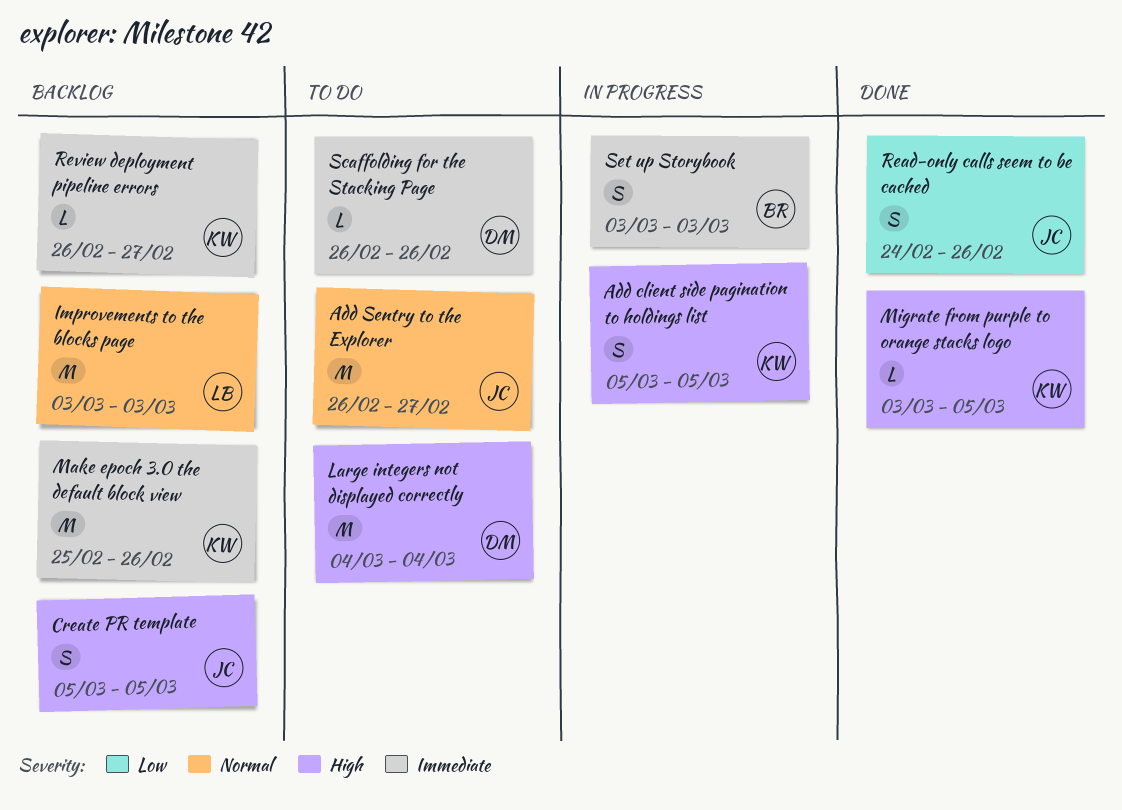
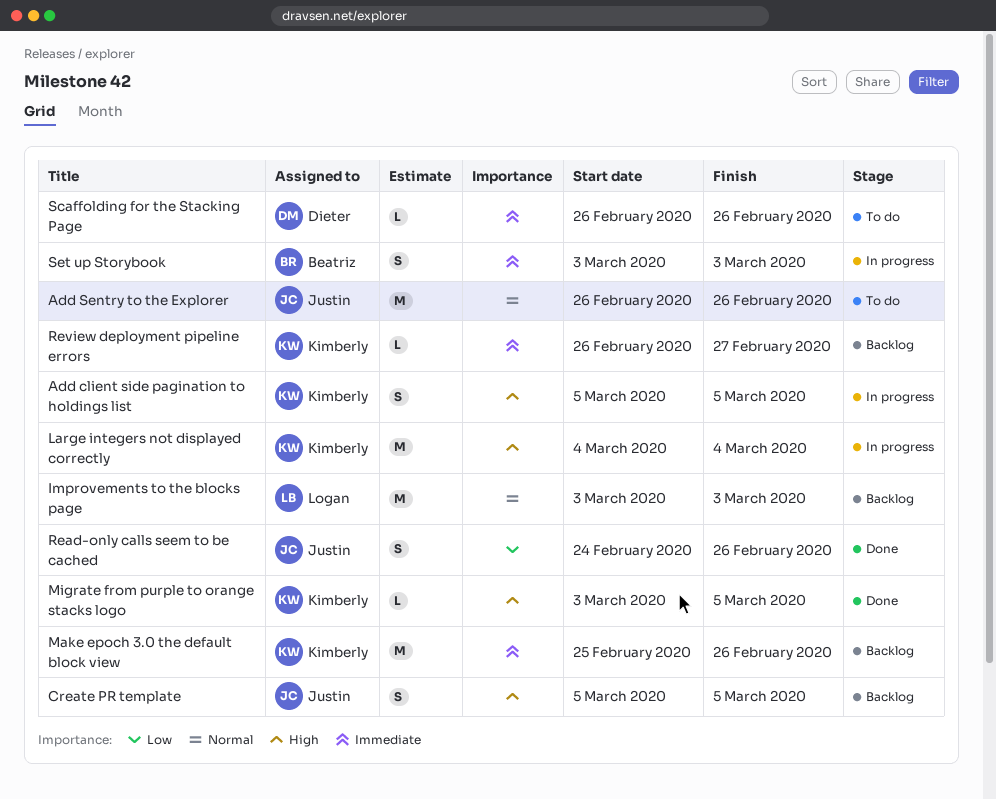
Add Sentry to the Explorer, due: Feb 27 -> Feb 26
Large integers not displayed correctly, status: To do -> In progress
Large integers not displayed correctly, owner: Dieter -> Kimberly

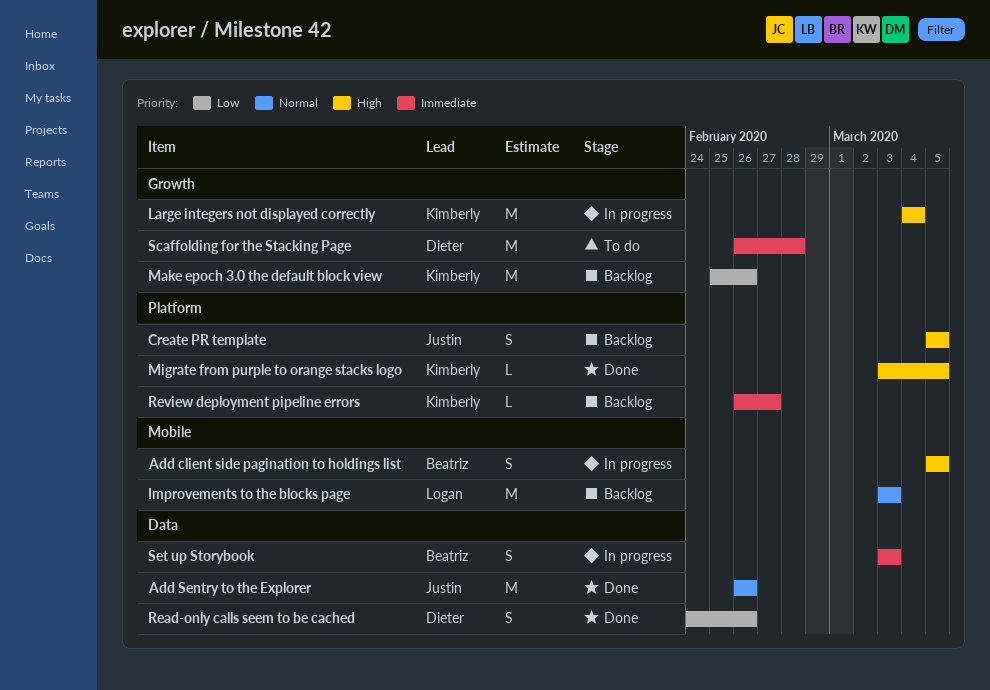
Add client side pagination to holdings list, owner: Kimberly -> Beatriz
Add Sentry to the Explorer, status: To do -> Done
Make epoch 3.0 the default block view, priority: Immediate -> Low
Read-only calls seem to be cached, owner: Justin -> Dieter
Scaffolding for the Stacking Page, estimate: L -> M
Scaffolding for the Stacking Page, due: Feb 26 -> Feb 28

